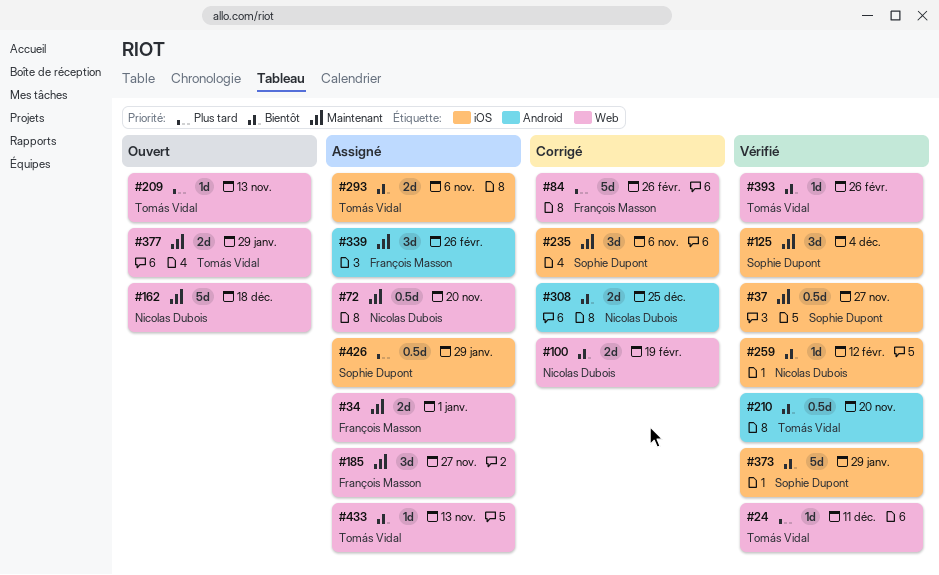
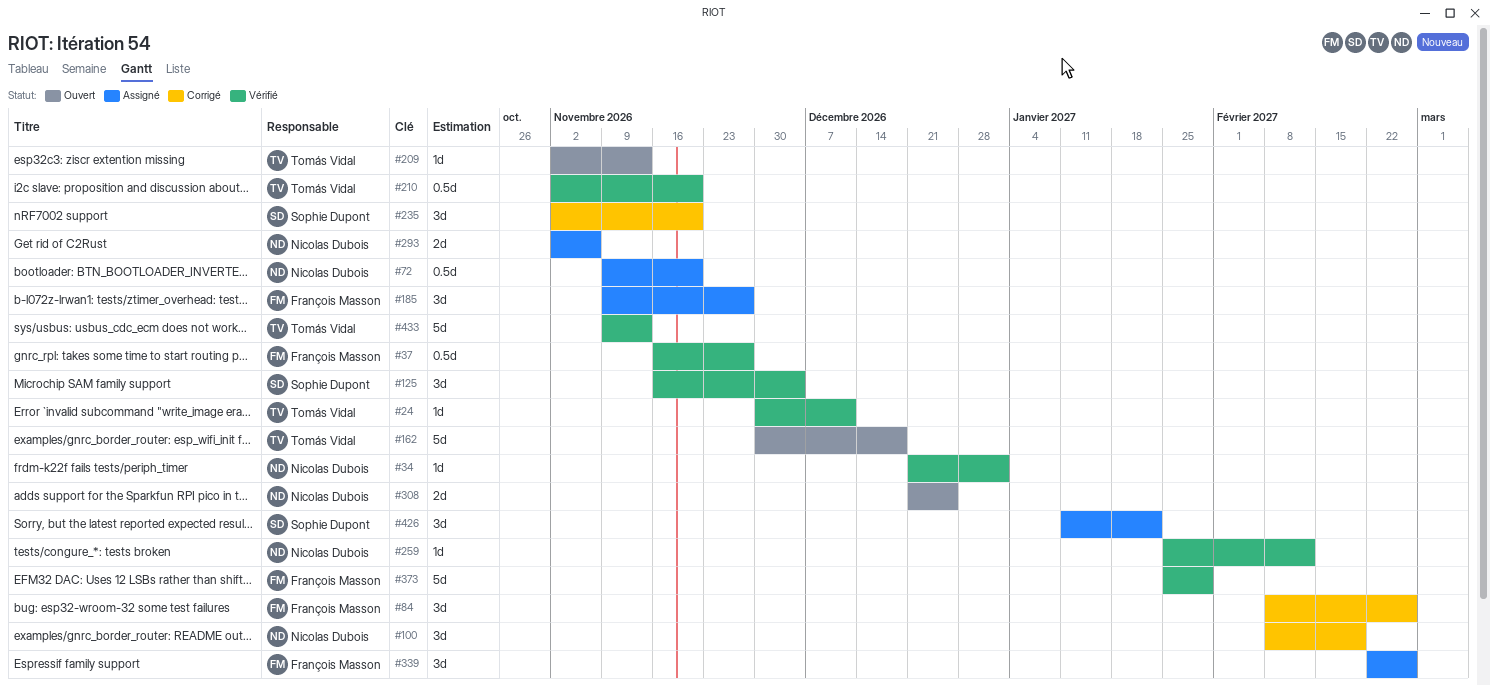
#34, status: Assigné -> Vérifié
#34, owner: François Masson -> Nicolas Dubois
#34, estimate: 2d -> 1d
#37, owner: Sophie Dupont -> François Masson
#84, estimate: 5d -> 3d
#100, estimate: 2d -> 3d
#162, owner: Nicolas Dubois -> Tomás Vidal
#235, due: Nov 6 -> Nov 20
#293, owner: Tomás Vidal -> Nicolas Dubois
#308, status: Corrigé -> Ouvert
#373, owner: Sophie Dupont -> François Masson
#377: present -> none
#393: present -> none
#426, estimate: 0.5d -> 3d
#426, due: Jan 29 -> Jan 22
#433, status: Assigné -> Vérifié
#433, estimate: 1d -> 5d

